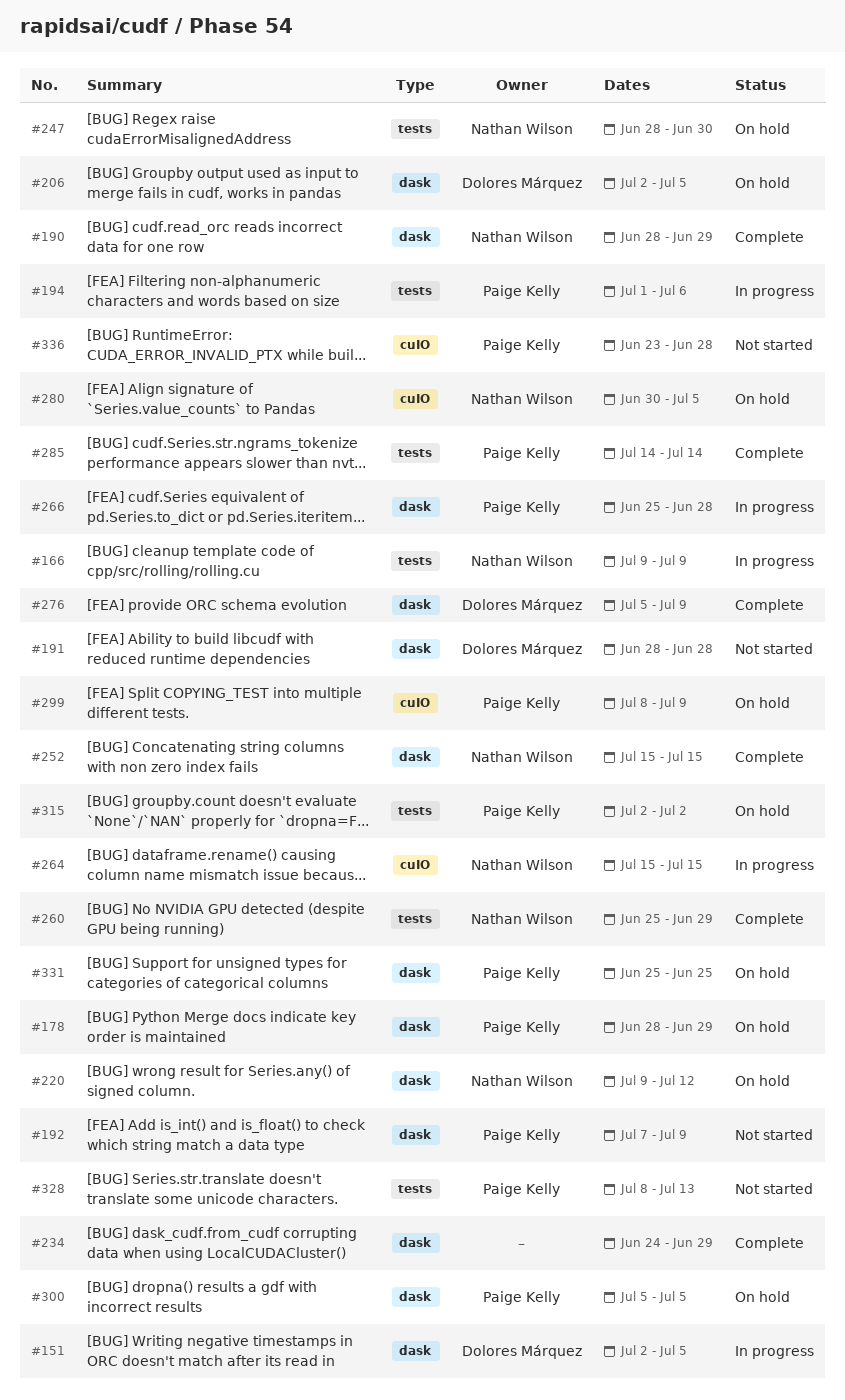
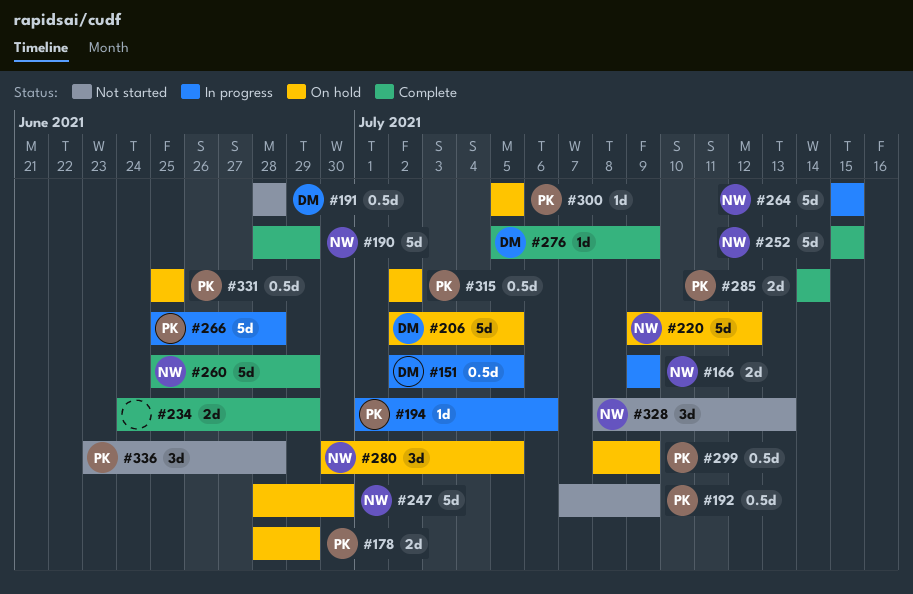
#328, owner: Paige Kelly -> Nathan Wilson

